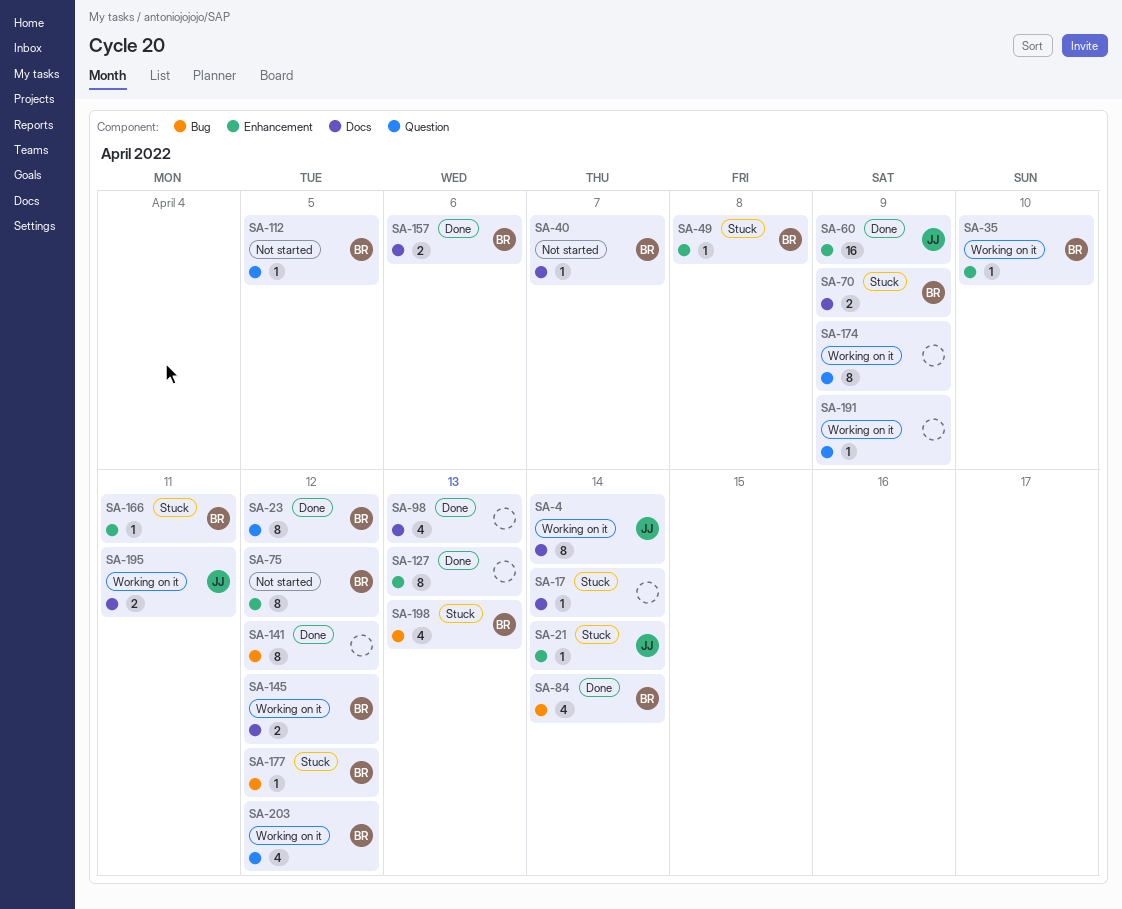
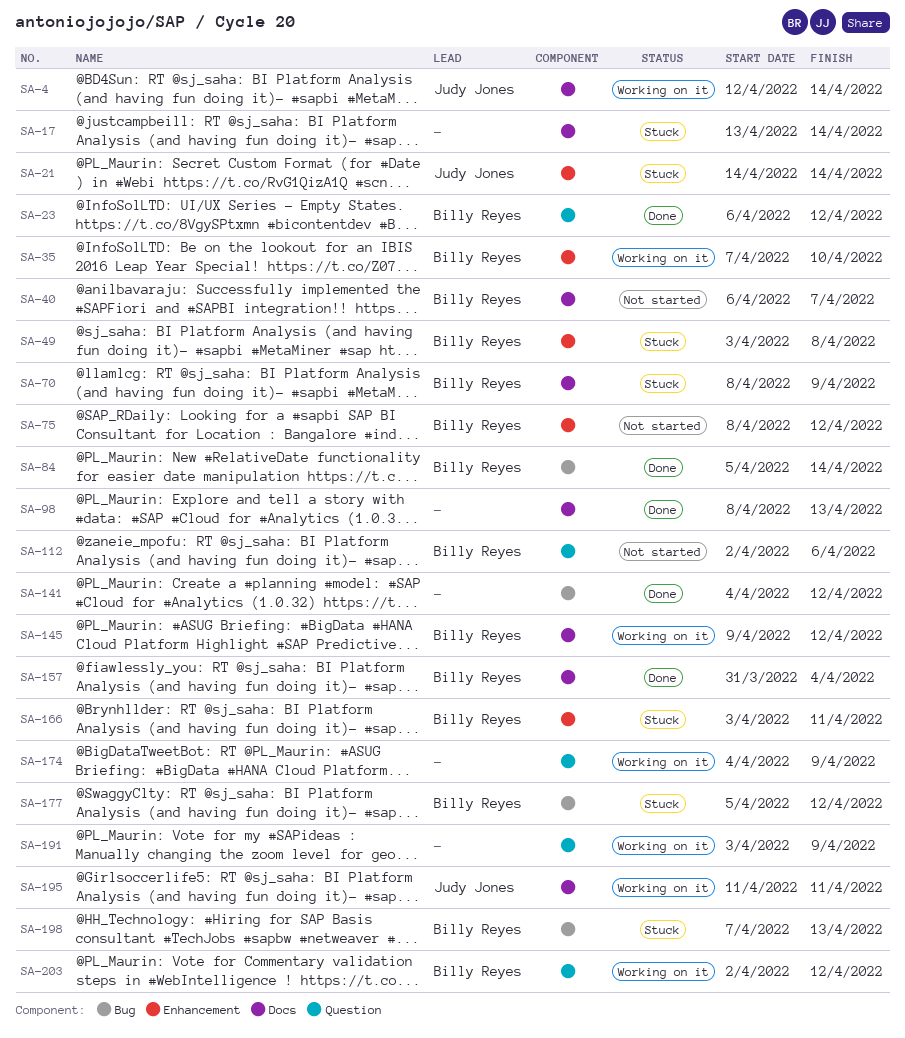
SA-60: present -> none
SA-112, due: Apr 5 -> Apr 6
SA-127: present -> none
SA-157, due: Apr 6 -> Apr 4

